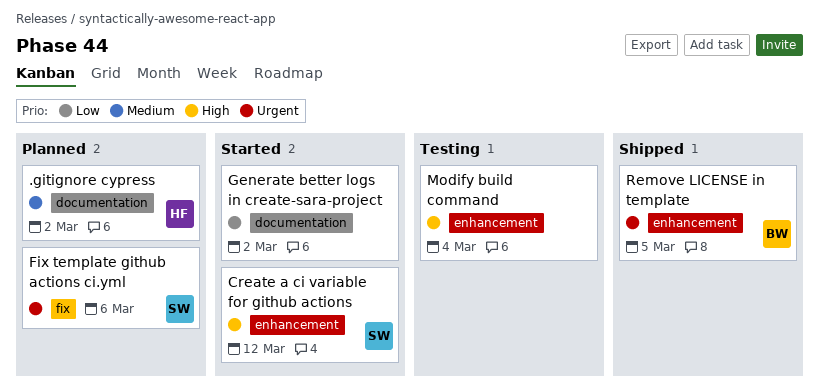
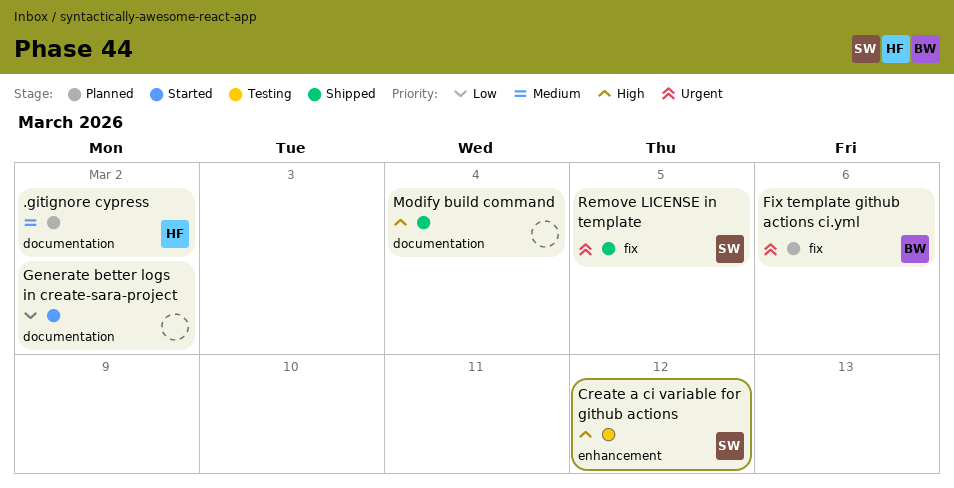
Create a ci variable for github actions, status: Started -> Testing
Fix template github actions ci.yml, owner: SW -> BW
Modify build command, status: Testing -> Shipped
Modify build command, label: enhancement -> documentation
Remove LICENSE in template, owner: BW -> SW
Remove LICENSE in template, label: enhancement -> fix

